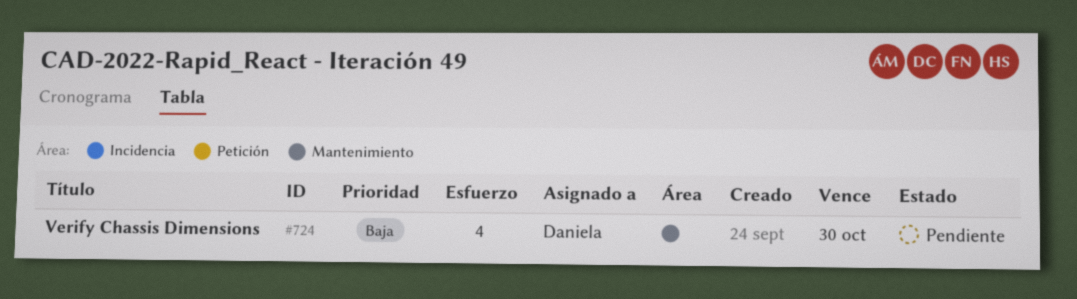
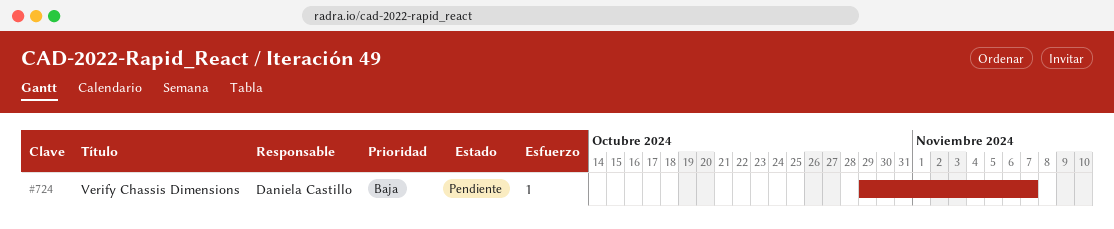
#724, estimate: 4 -> 1
#724, due: Oct 30 -> Nov 7

